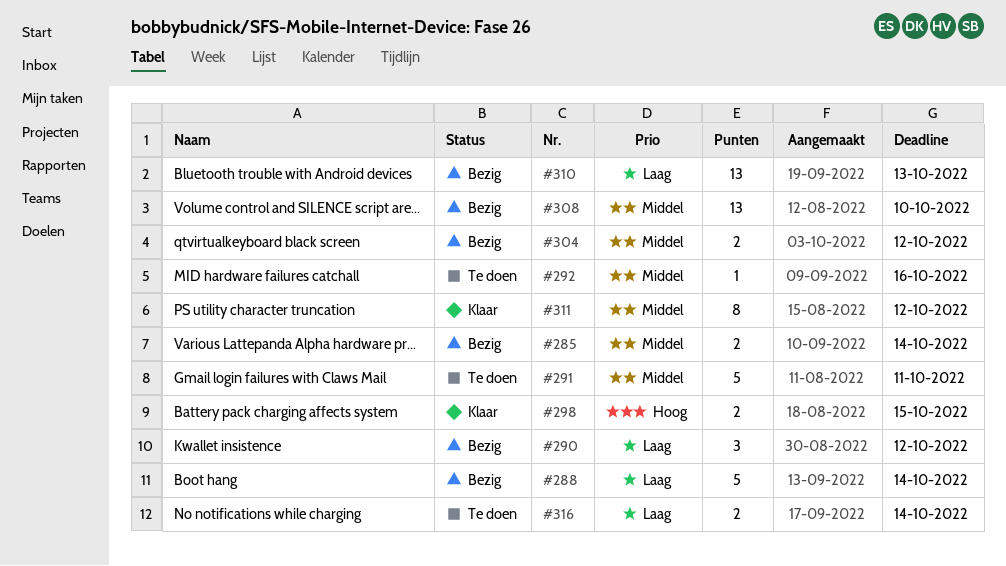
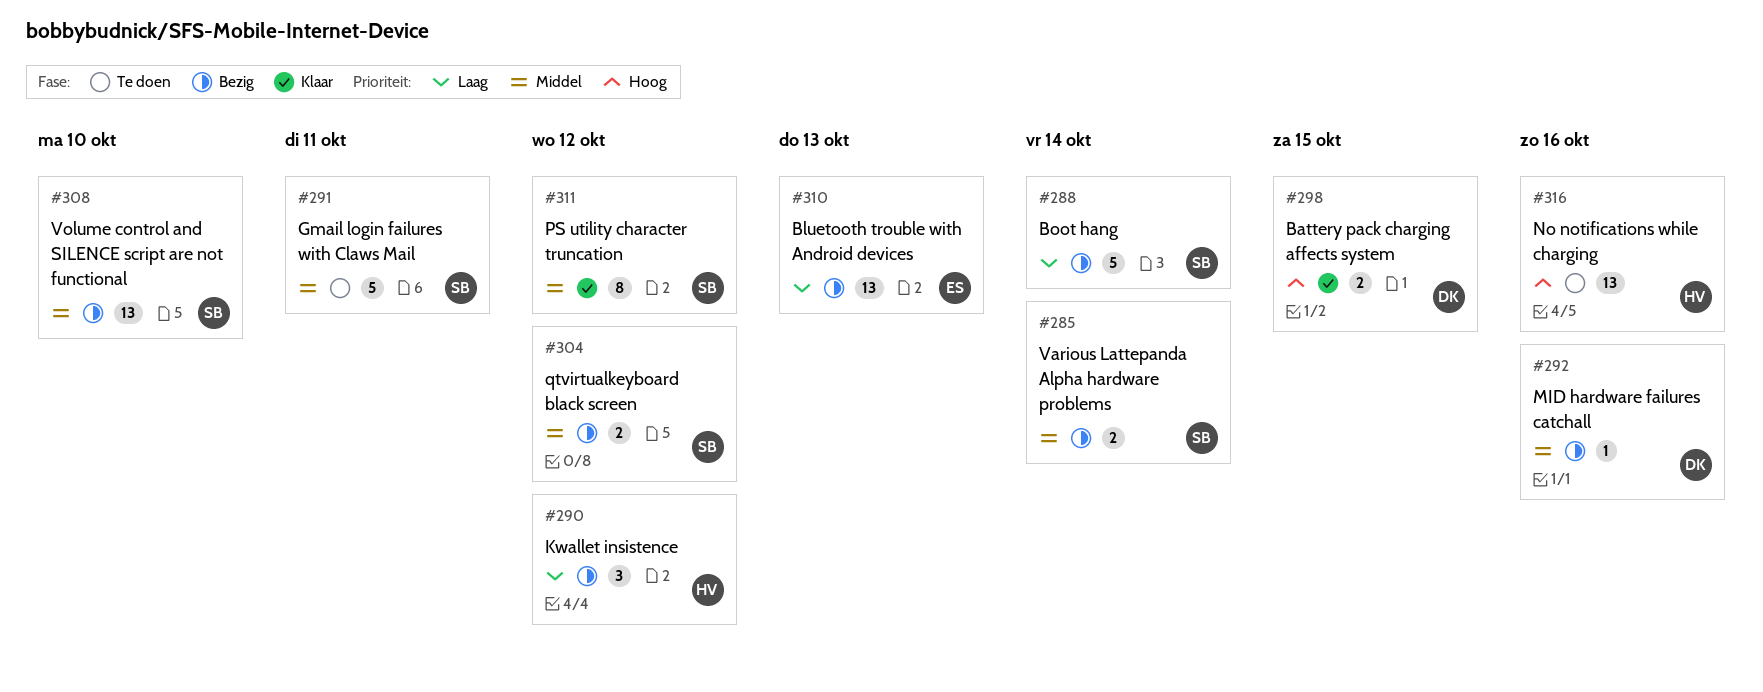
#292, status: Te doen -> Bezig
#316, priority: Laag -> Hoog
#316, estimate: 2 -> 13
#316, due: Oct 14 -> Oct 16

